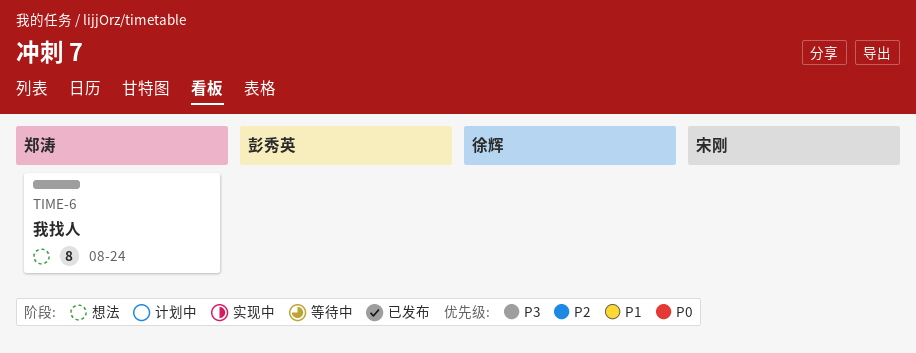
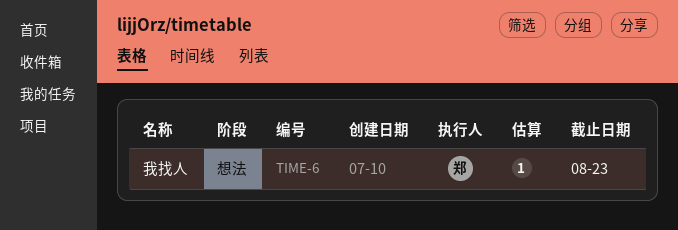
TIME-6, estimate: 8 -> 1
TIME-6, due: Aug 24 -> Aug 23

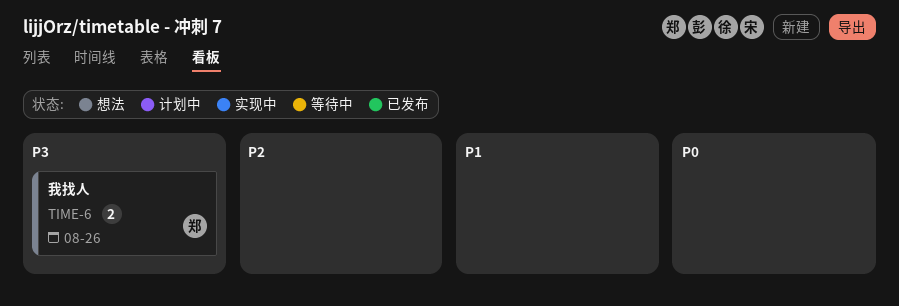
TIME-6, estimate: 1 -> 2
TIME-6, due: Aug 23 -> Aug 26

